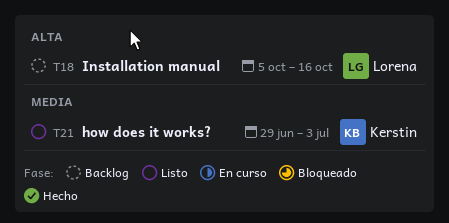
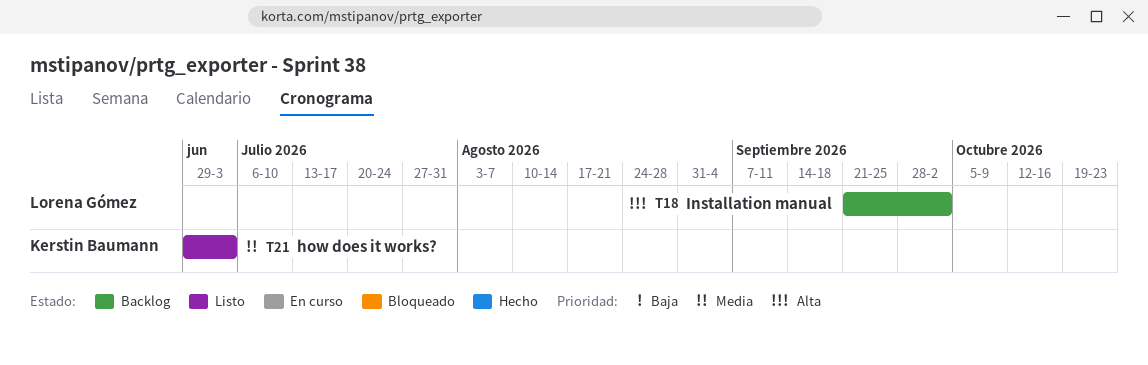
T18, start: Oct 5 -> Sep 21
T18, due: Oct 16 -> Oct 2

